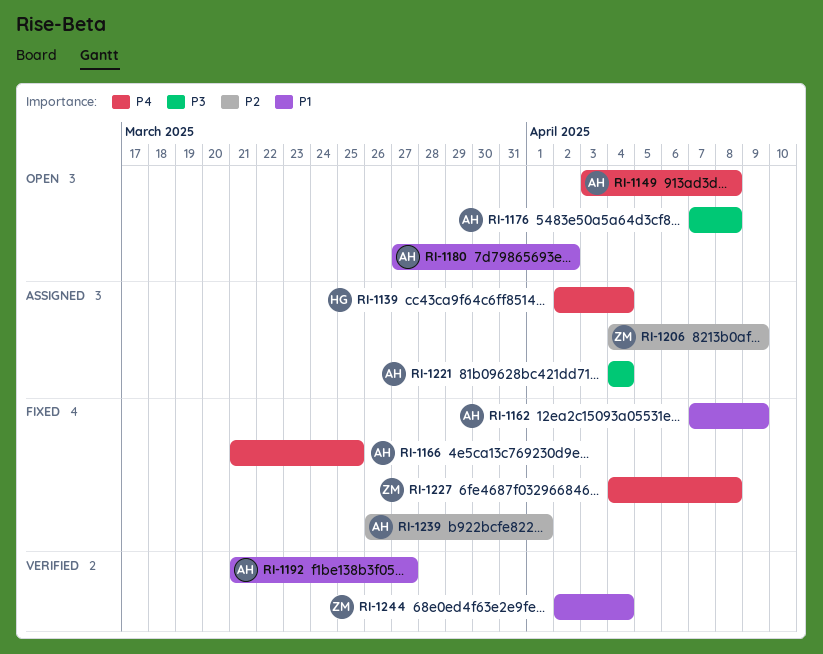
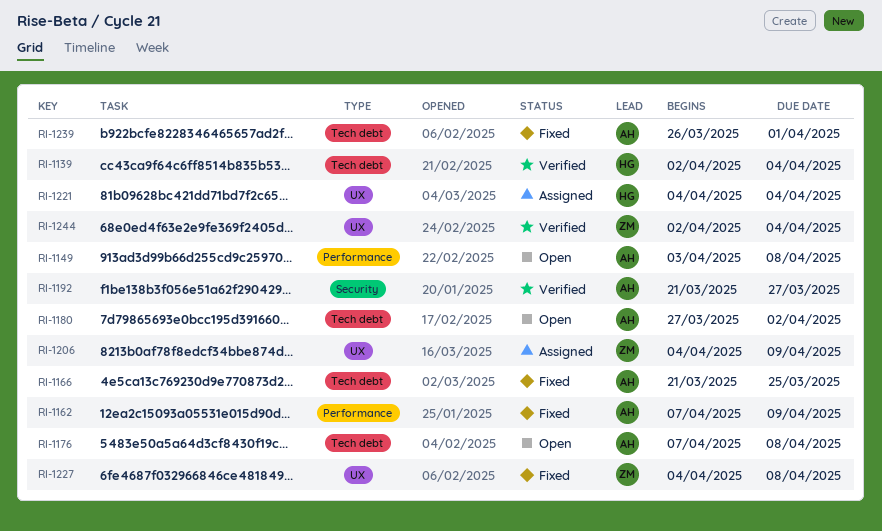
RI-1139, status: Assigned -> Verified
RI-1221, owner: AH -> HG

